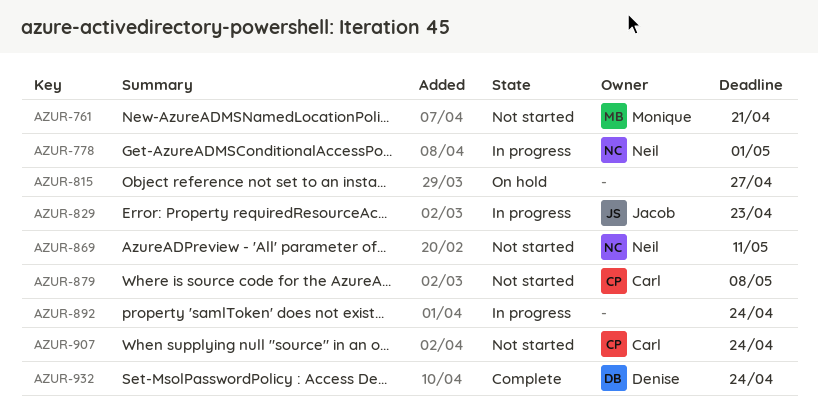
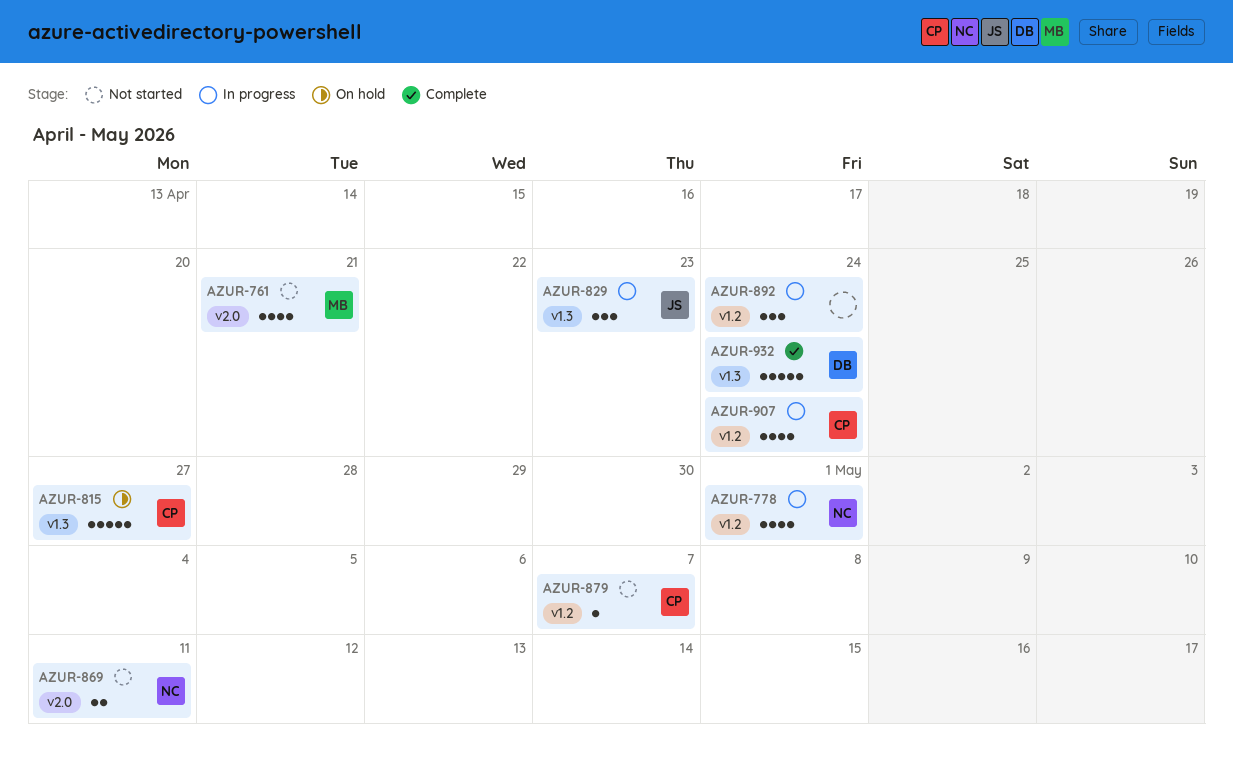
AZUR-815, owner: none -> Carl
AZUR-879, due: May 8 -> May 7
AZUR-907, status: Not started -> In progress

